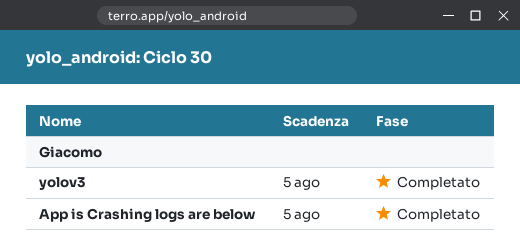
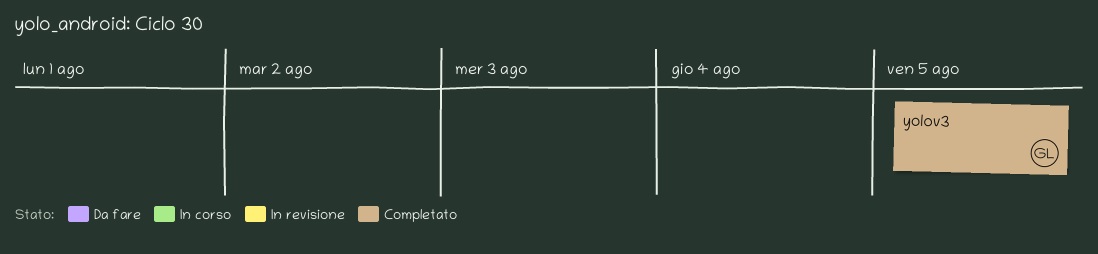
App is Crashing logs are below: present -> none

